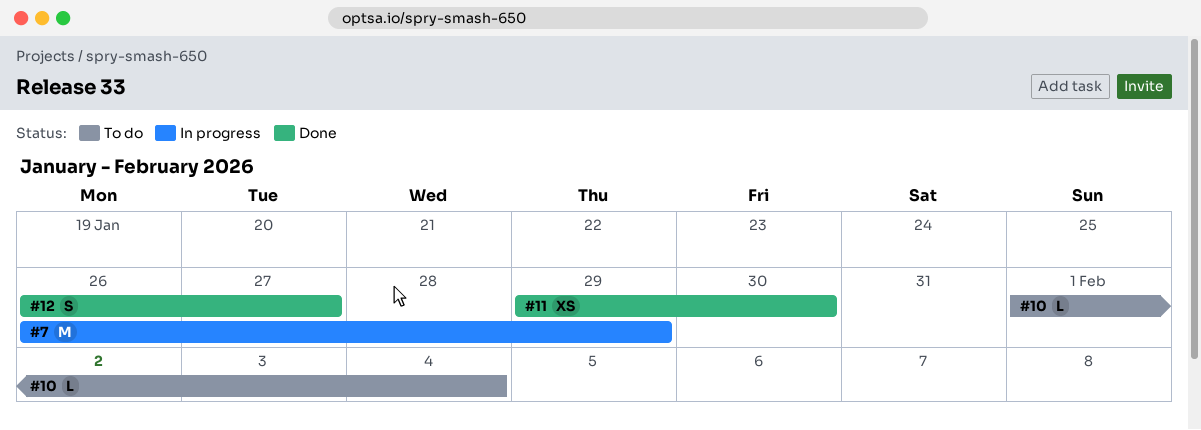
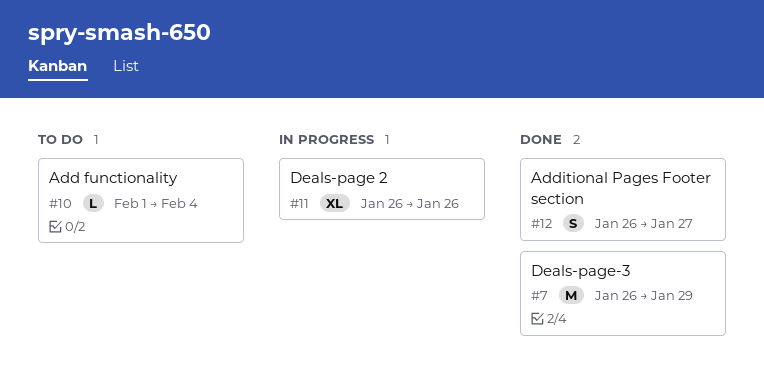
#7, status: In progress -> Done
#11, status: Done -> In progress
#11, estimate: XS -> XL
#11, start: Jan 29 -> Jan 26
#11, due: Jan 30 -> Jan 26

